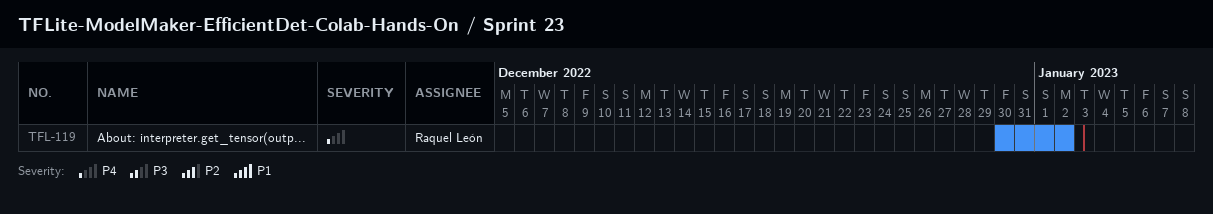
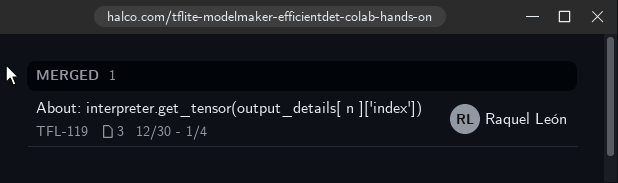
TFL-119, due: Jan 2 -> Jan 4

